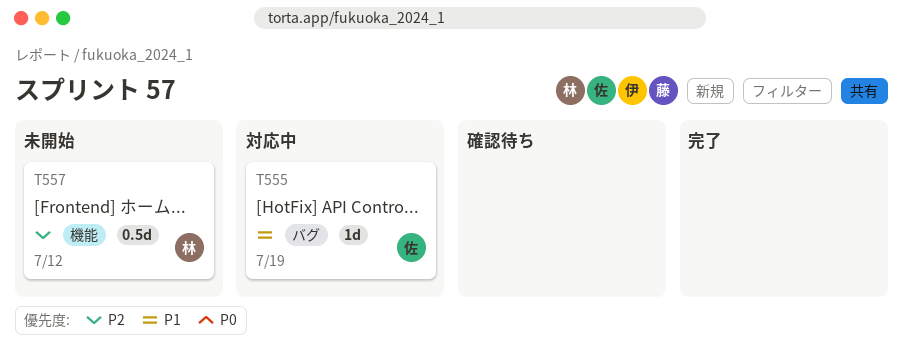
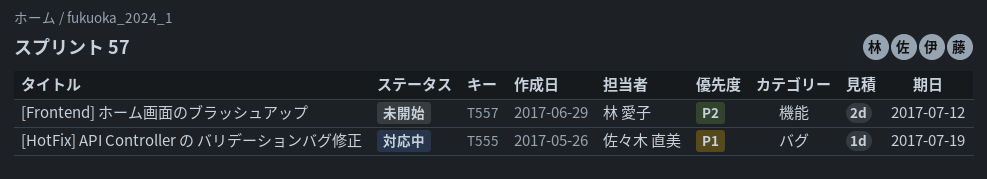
T557, estimate: 0.5d -> 2d

